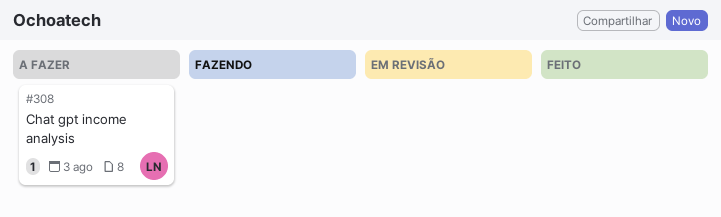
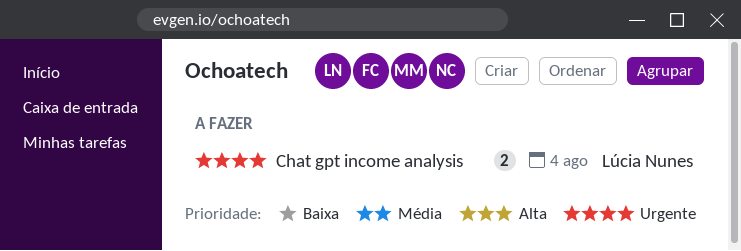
Chat gpt income analysis, estimate: 1 -> 2
Chat gpt income analysis, due: Aug 3 -> Aug 4

